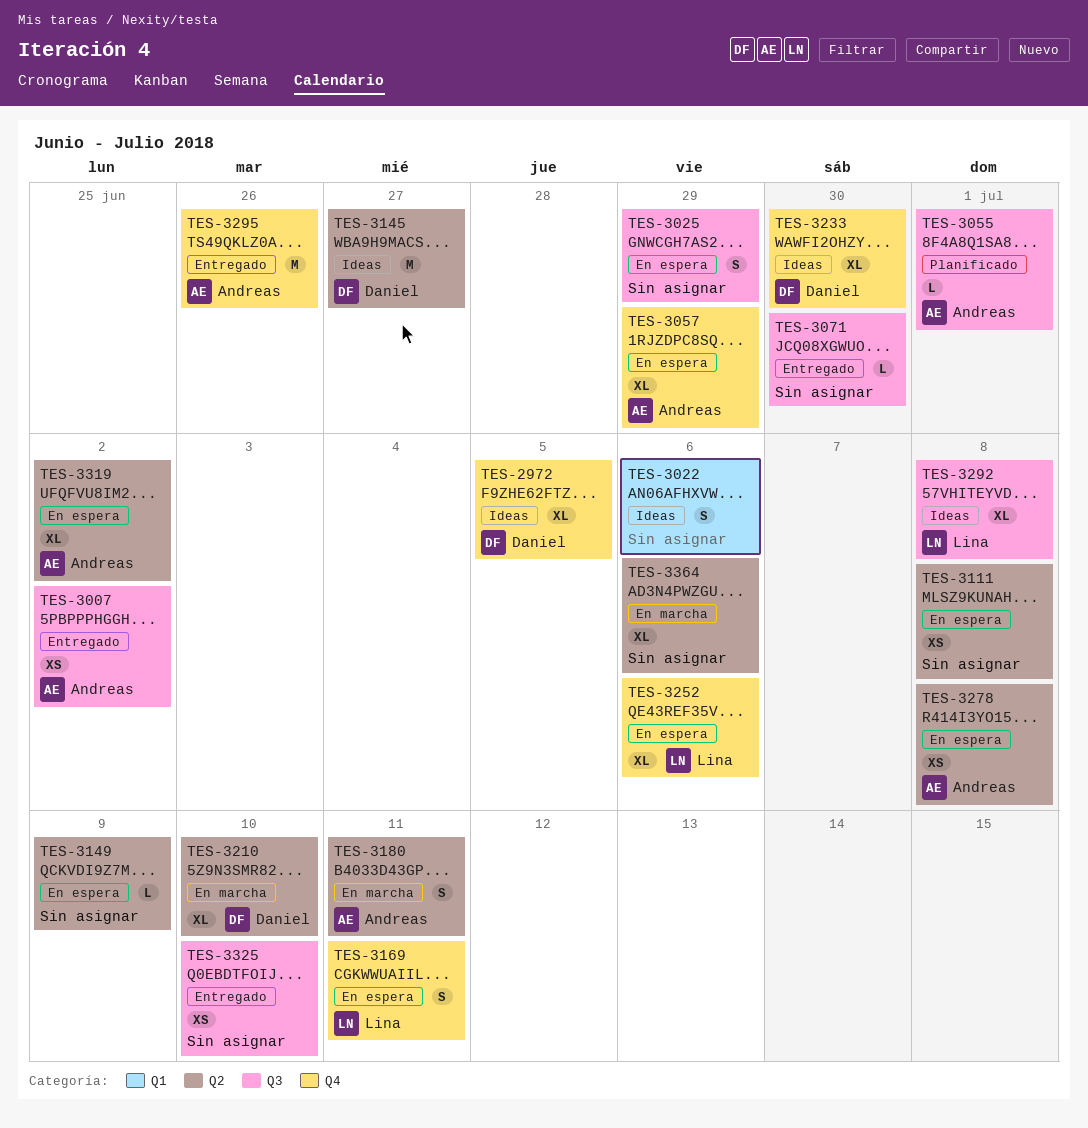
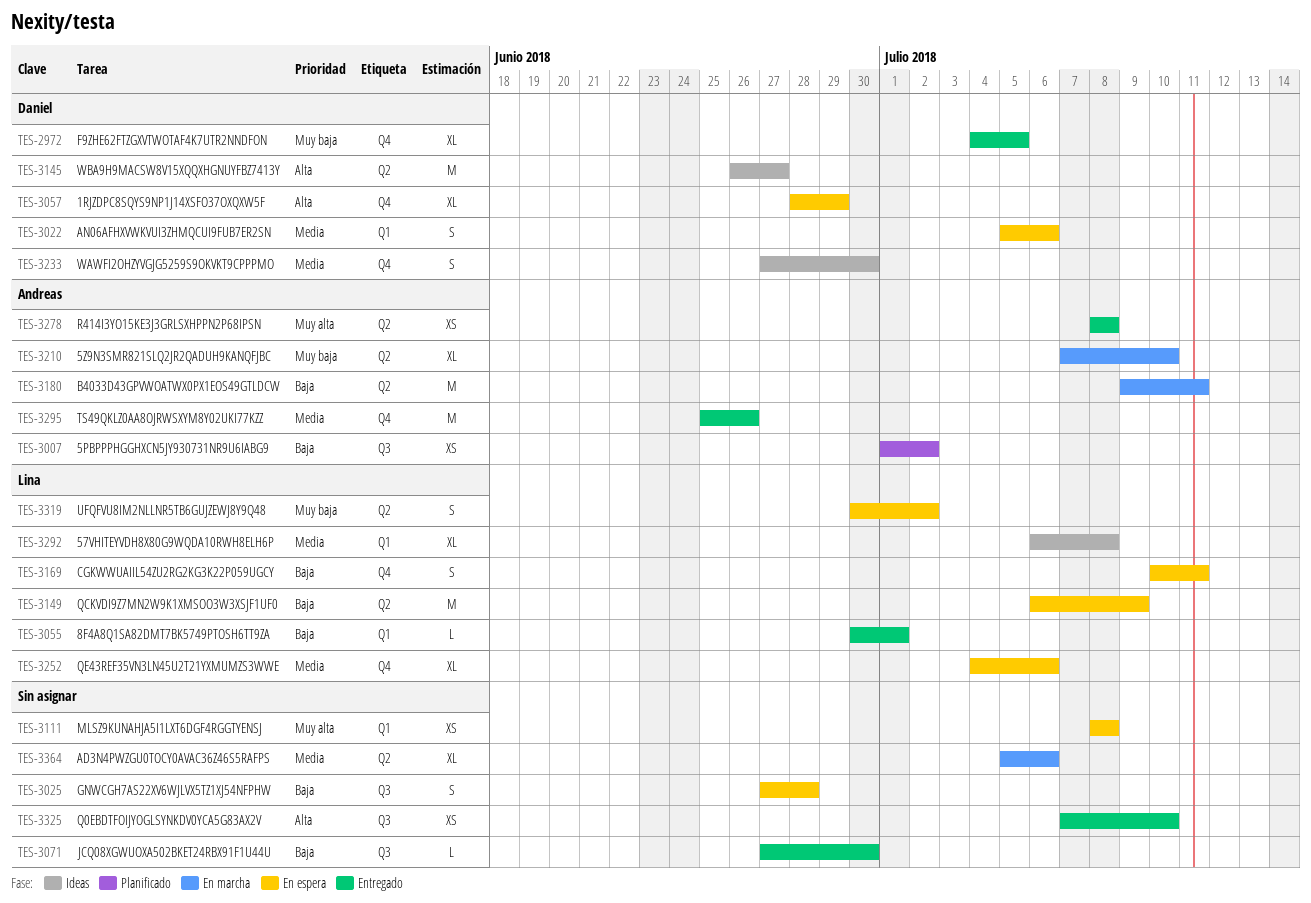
TES-2972, status: Ideas -> Entregado
TES-3007, status: Entregado -> Planificado
TES-3022, status: Ideas -> En espera
TES-3022, owner: none -> Daniel
TES-3025, due: Jun 29 -> Jun 28
TES-3055, status: Planificado -> Entregado
TES-3055, owner: Andreas -> Lina
TES-3055, label: Q3 -> Q1
TES-3057, owner: Andreas -> Daniel
TES-3111, label: Q2 -> Q1
TES-3149, owner: none -> Lina
TES-3149, estimate: L -> M
TES-3180, estimate: S -> M
TES-3210, owner: Daniel -> Andreas
TES-3233, estimate: XL -> S
TES-3278, status: En espera -> Entregado
TES-3292, label: Q3 -> Q1
TES-3319, owner: Andreas -> Lina
TES-3319, estimate: XL -> S

